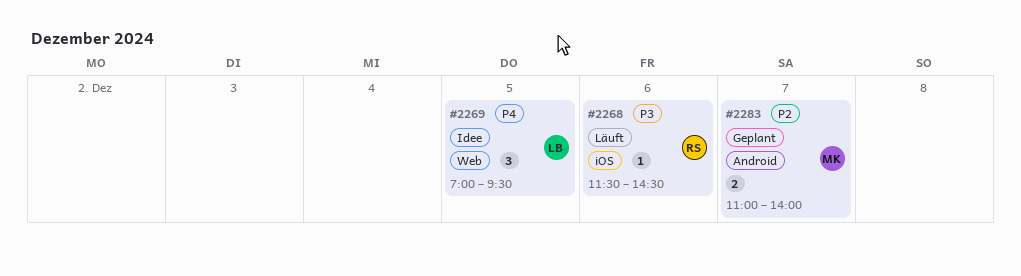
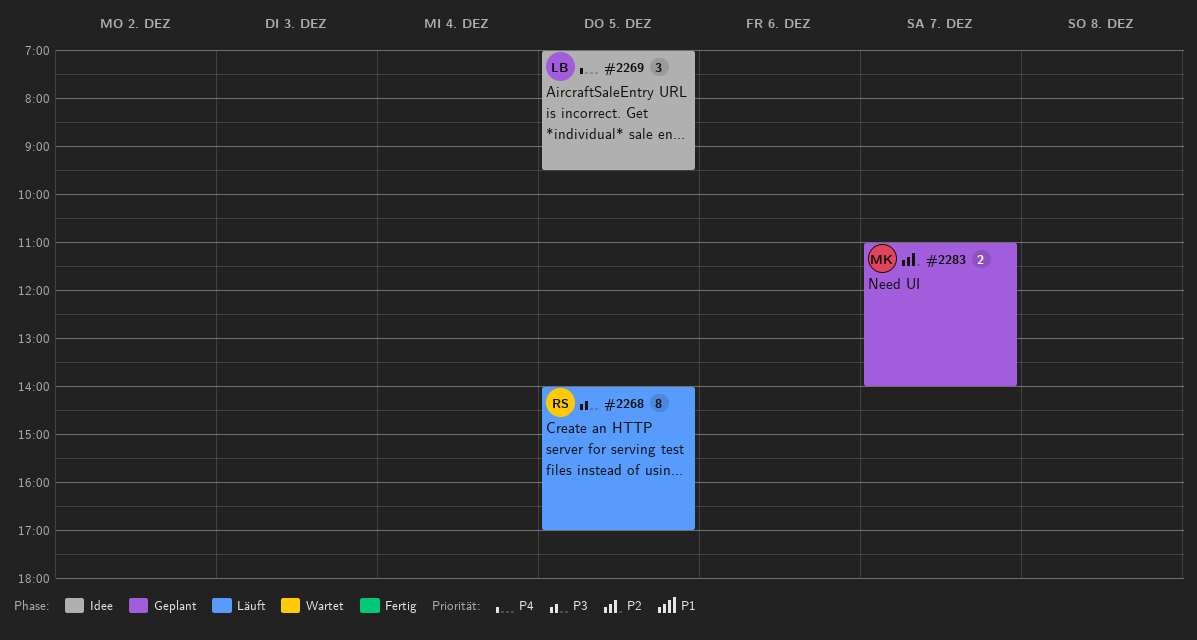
#2268, estimate: 1 -> 8
#2268, day: Dec 6 -> Dec 5
#2268, begins: 11:30 -> 14:00
#2268, ends: 14:30 -> 17:00

